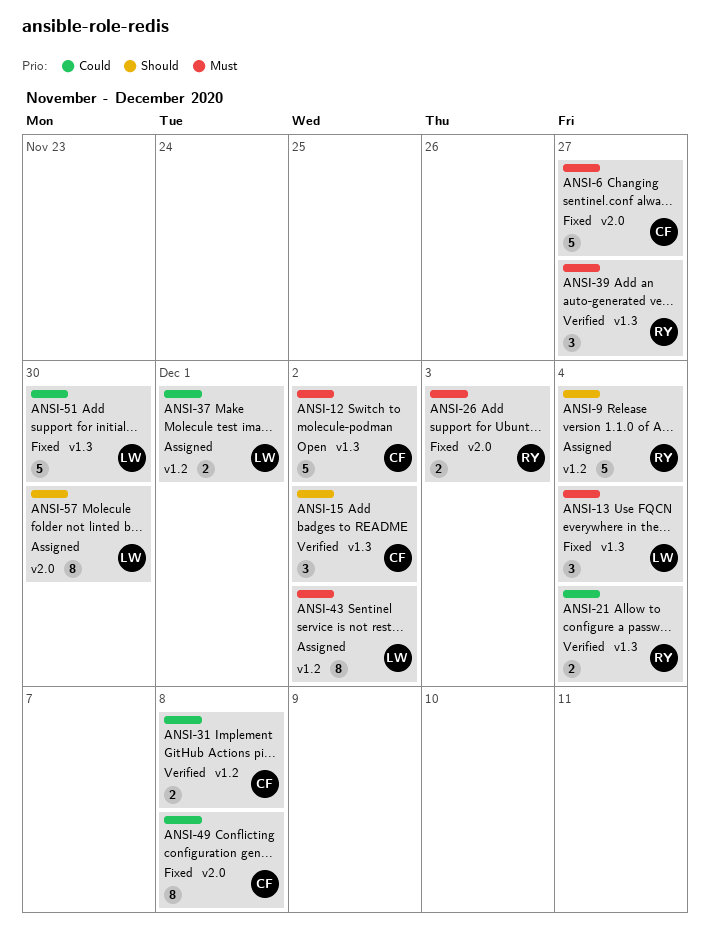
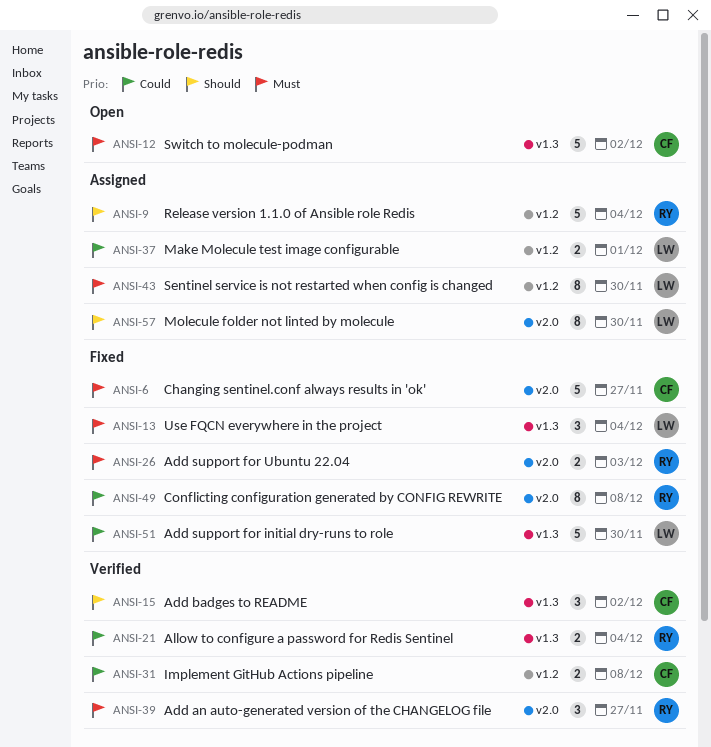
ANSI-39, label: v1.3 -> v2.0
ANSI-43, due: Dec 2 -> Nov 30
ANSI-49, owner: CF -> RY

